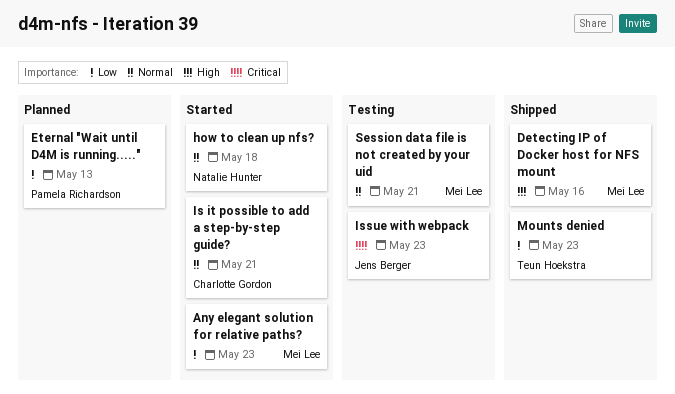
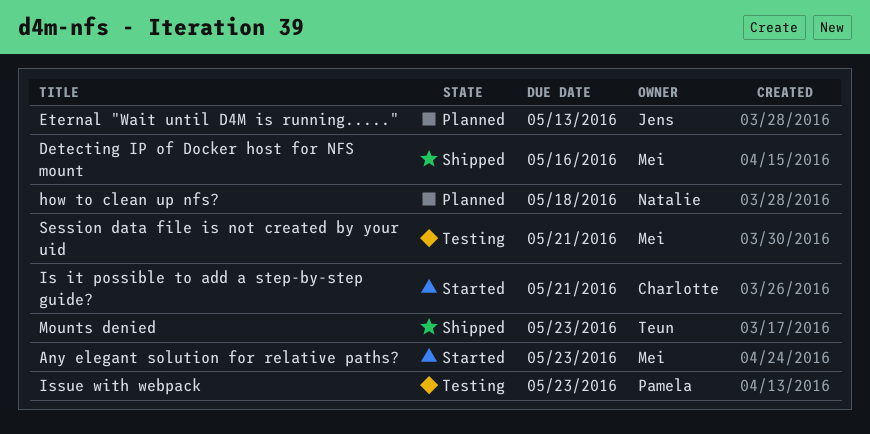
Eternal "Wait until D4M is running.....", owner: Pamela Richardson -> Jens Berger
how to clean up nfs?, status: Started -> Planned
Issue with webpack, owner: Jens Berger -> Pamela Richardson

